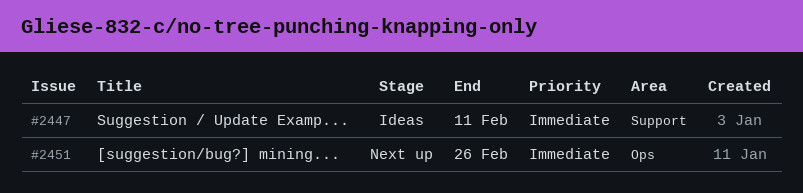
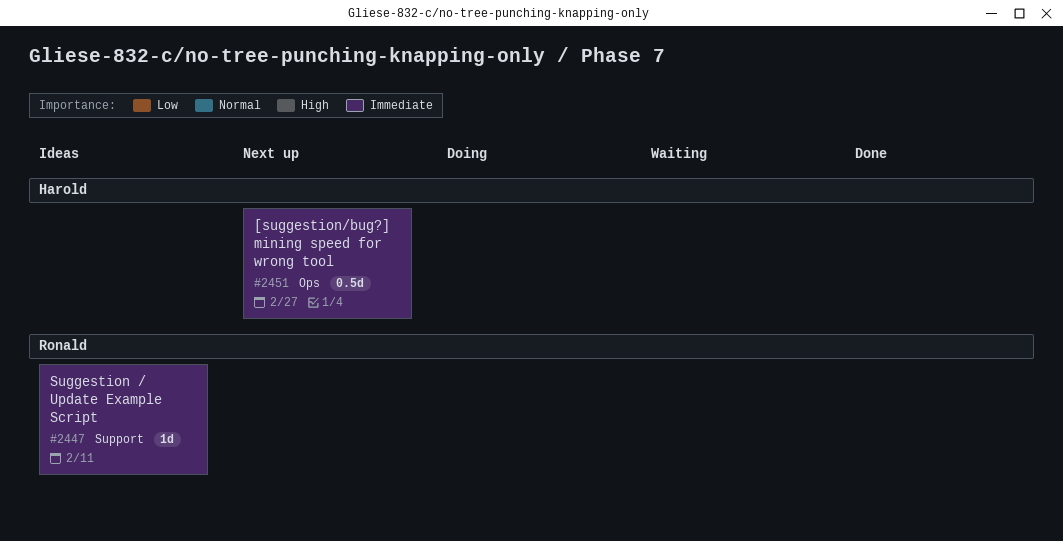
#2451, due: Feb 26 -> Feb 27

